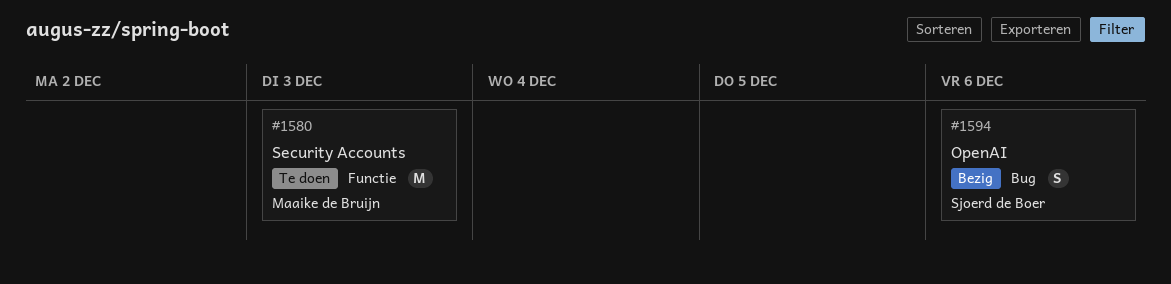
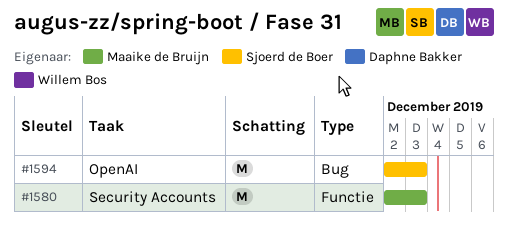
#1594, estimate: S -> M
#1594, due: Dec 6 -> Dec 3

